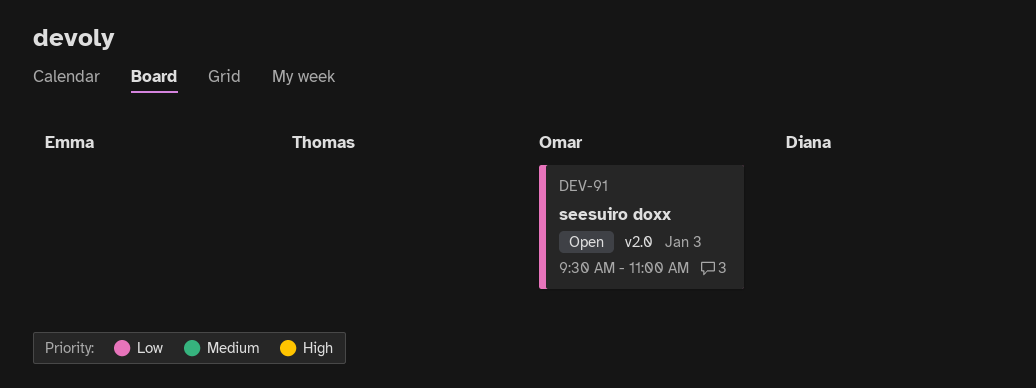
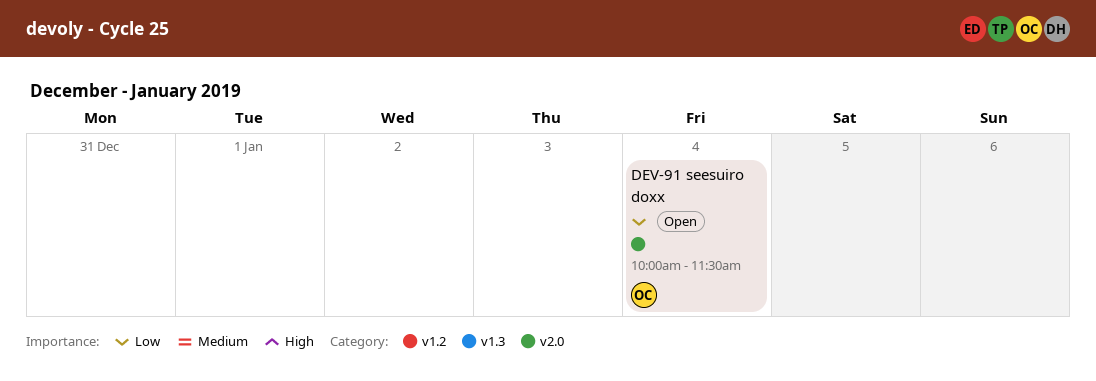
DEV-91, day: Jan 3 -> Jan 4
DEV-91, begins: 09:30 -> 10:00
DEV-91, ends: 11:00 -> 11:30

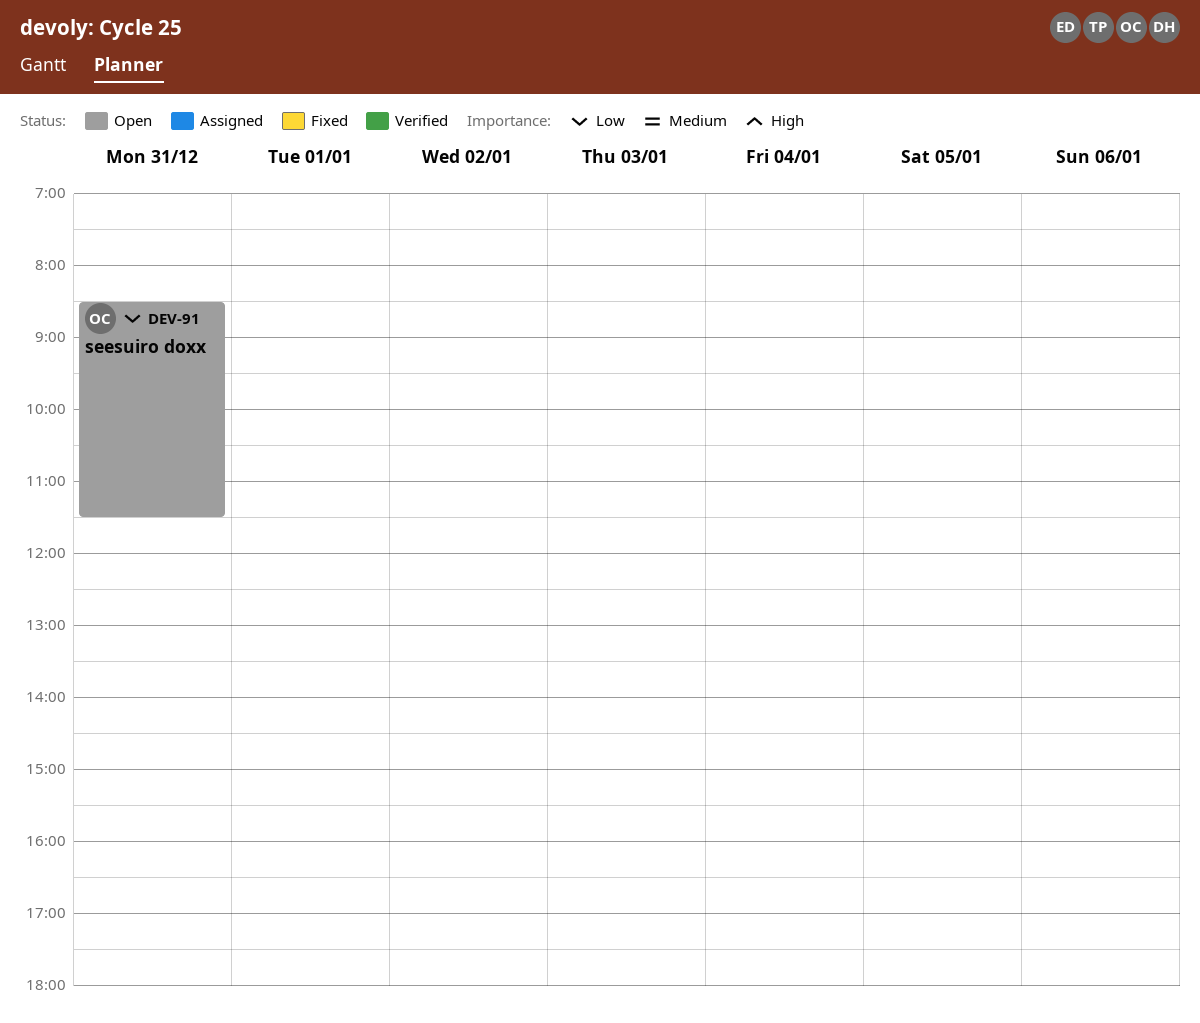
DEV-91, day: Jan 4 -> Dec 31
DEV-91, begins: 10:00 -> 08:30

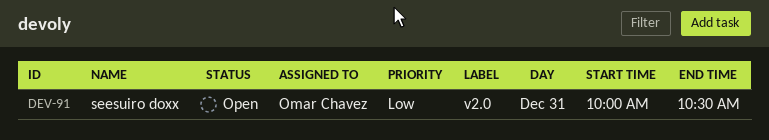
DEV-91, begins: 08:30 -> 10:00
DEV-91, ends: 11:30 -> 10:30

